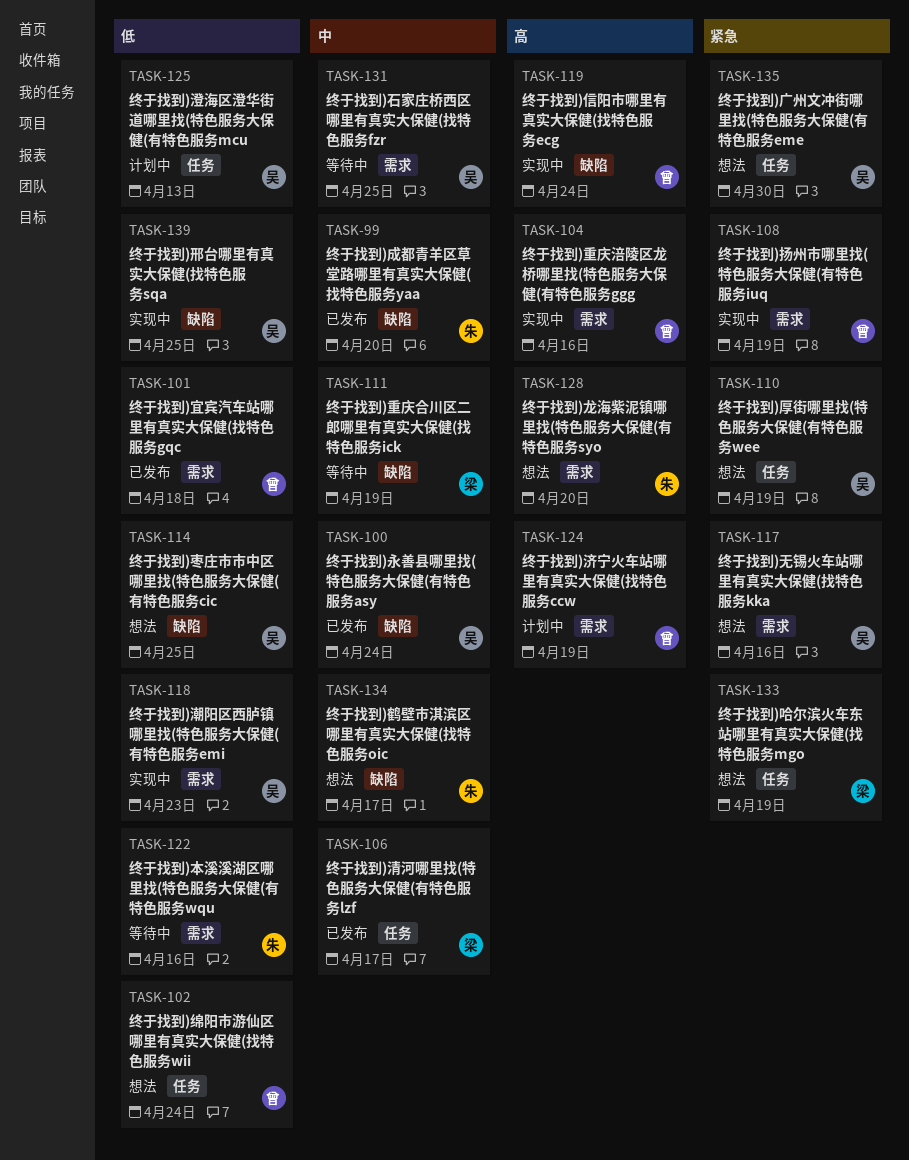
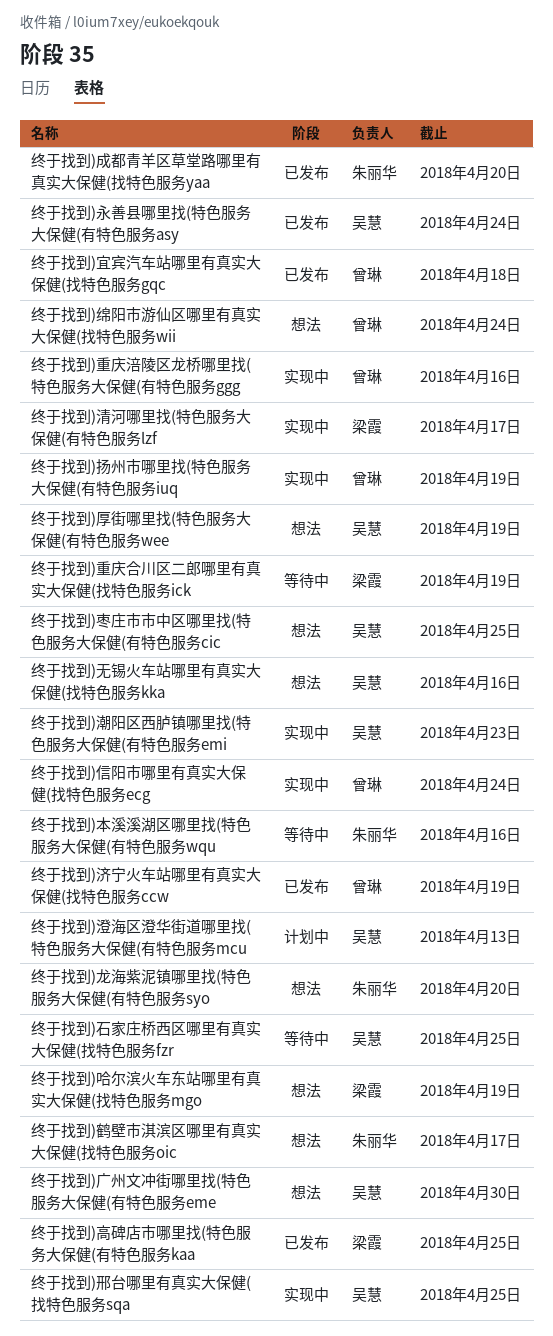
终于找到)济宁火车站哪里有真实大保健(找特色服务ccw, status: 计划中 -> 已发布
终于找到)清河哪里找(特色服务大保健(有特色服务lzf, status: 已发布 -> 实现中
终于找到)高碑店市哪里找(特色服务大保健(有特色服务kaa: none -> present

